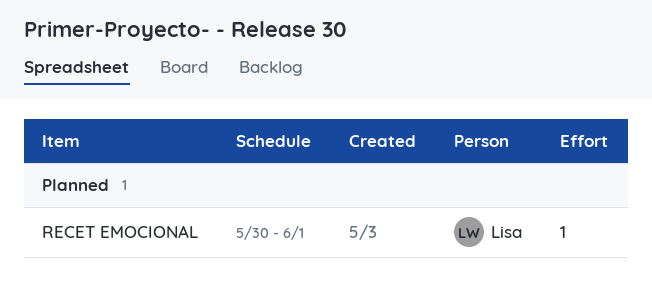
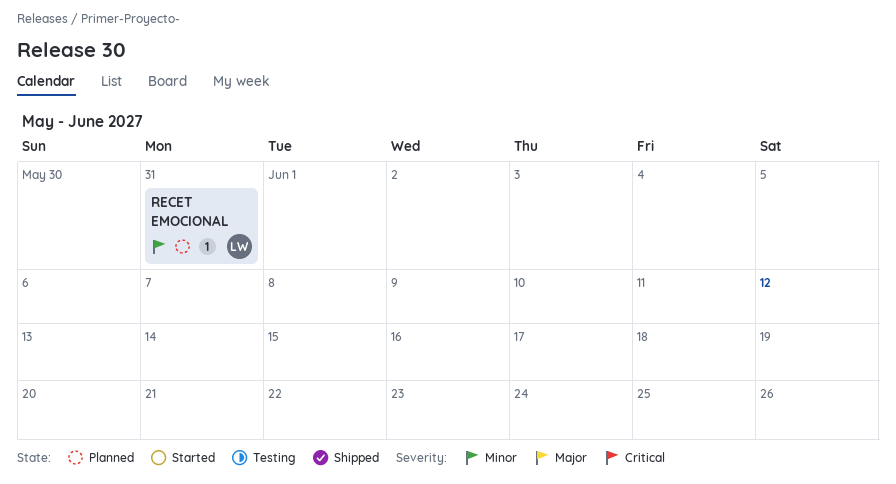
RECET EMOCIONAL, due: Jun 1 -> May 31

